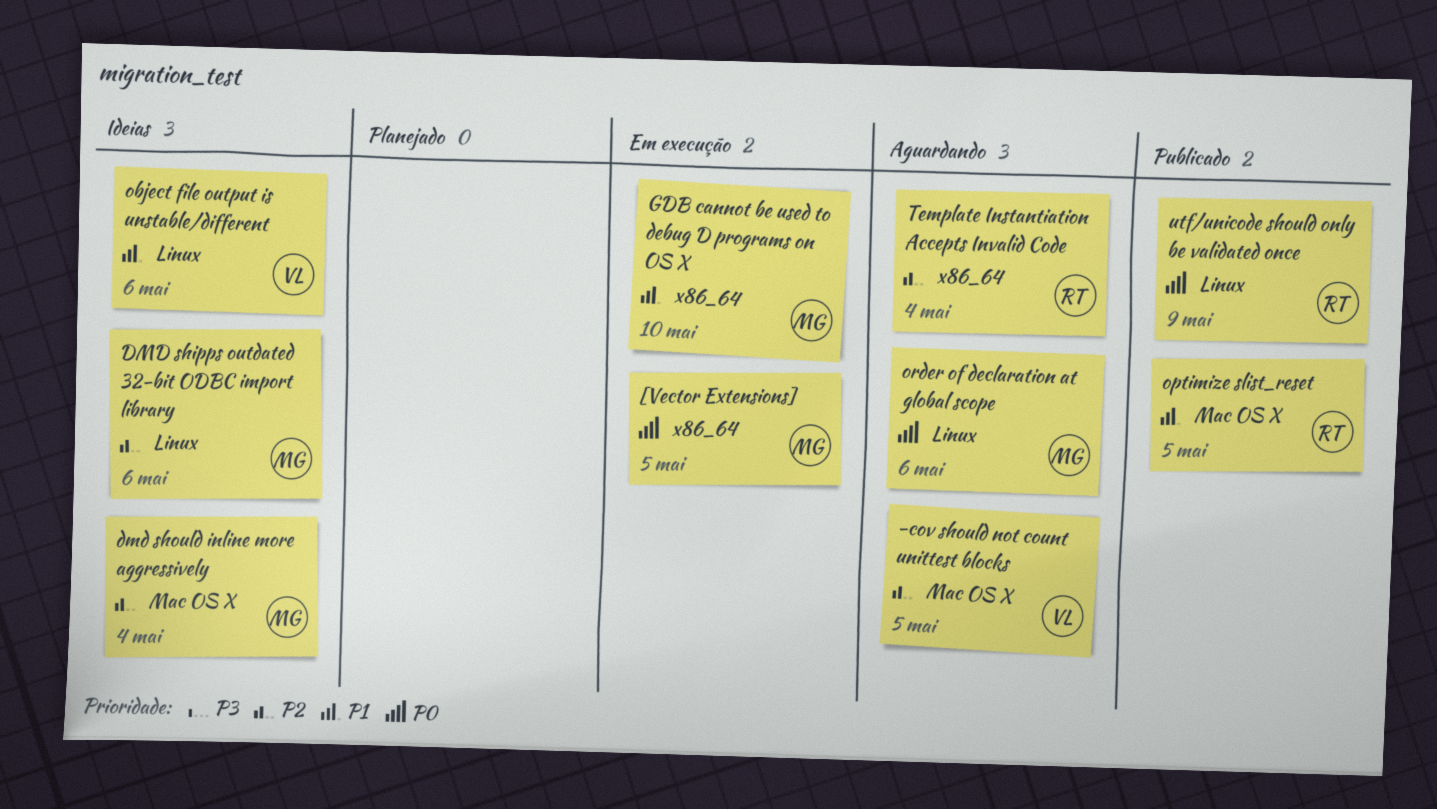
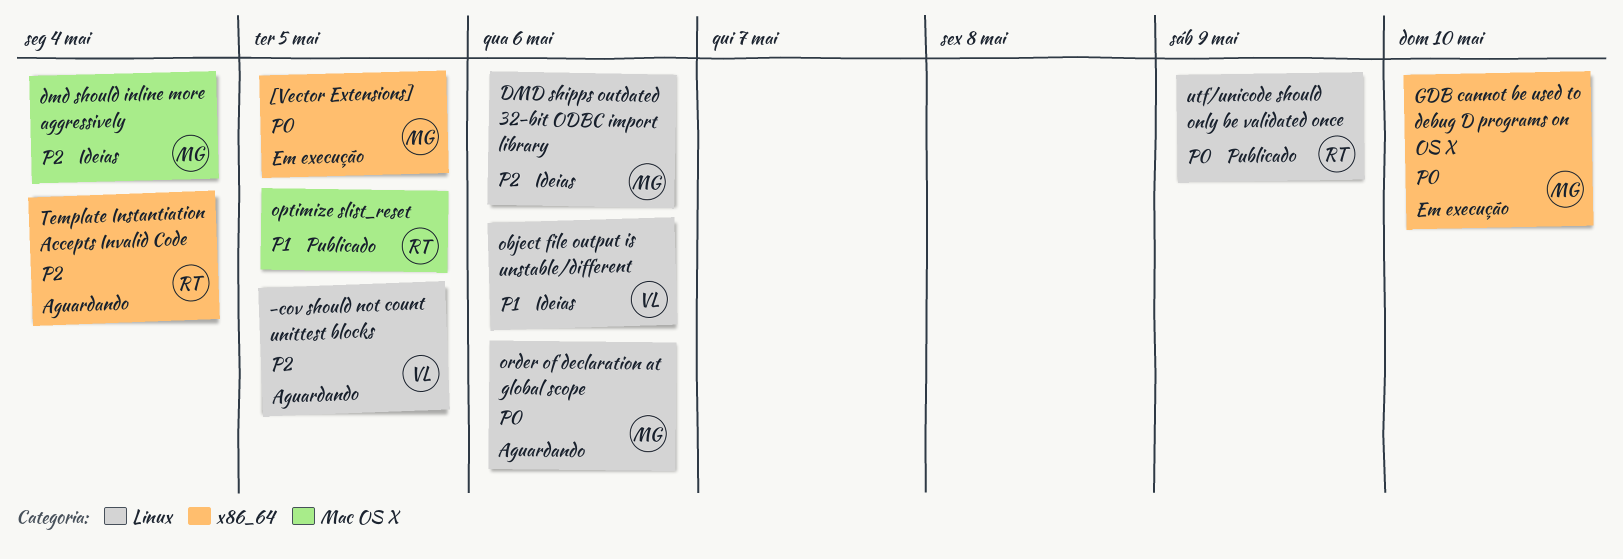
-cov should not count unittest blocks, label: Mac OS X -> Linux
GDB cannot be used to debug D programs on OS X, priority: P1 -> P0

